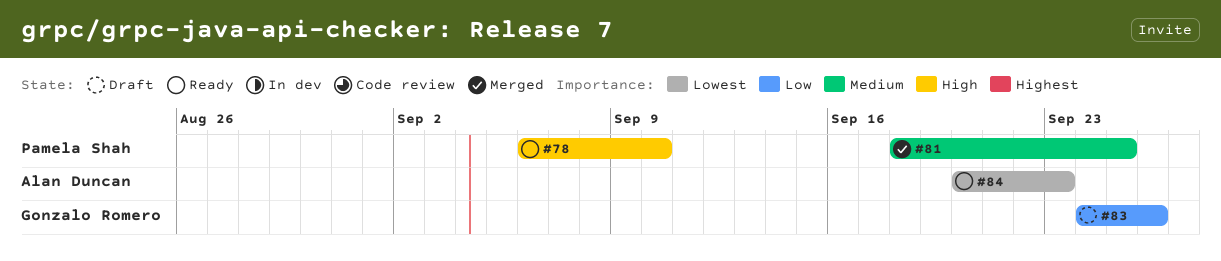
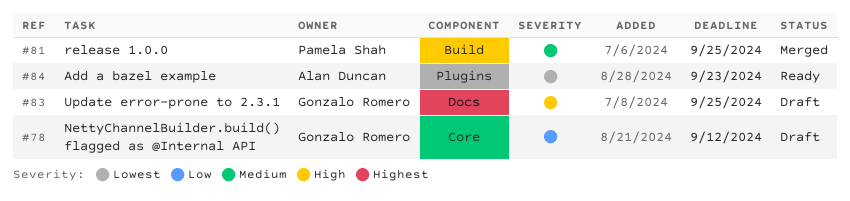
#78, status: Ready -> Draft
#78, owner: Pamela Shah -> Gonzalo Romero
#78, priority: High -> Low
#78, due: Sep 10 -> Sep 12
#83, priority: Low -> High
#83, due: Sep 26 -> Sep 25

